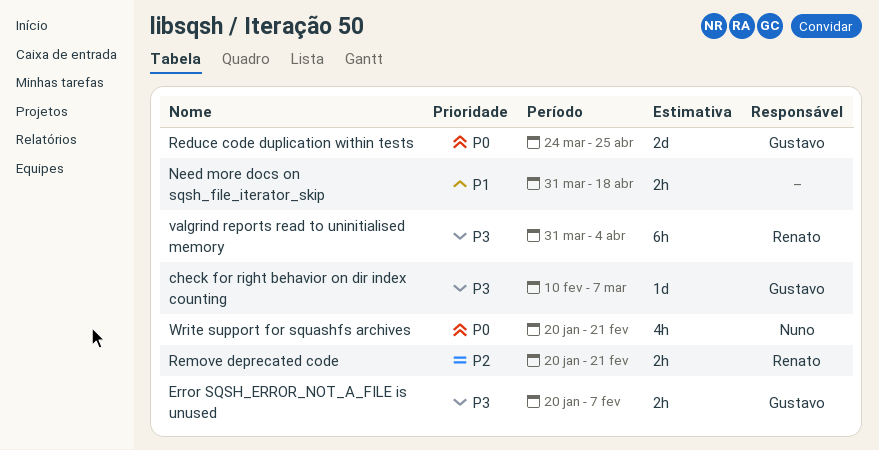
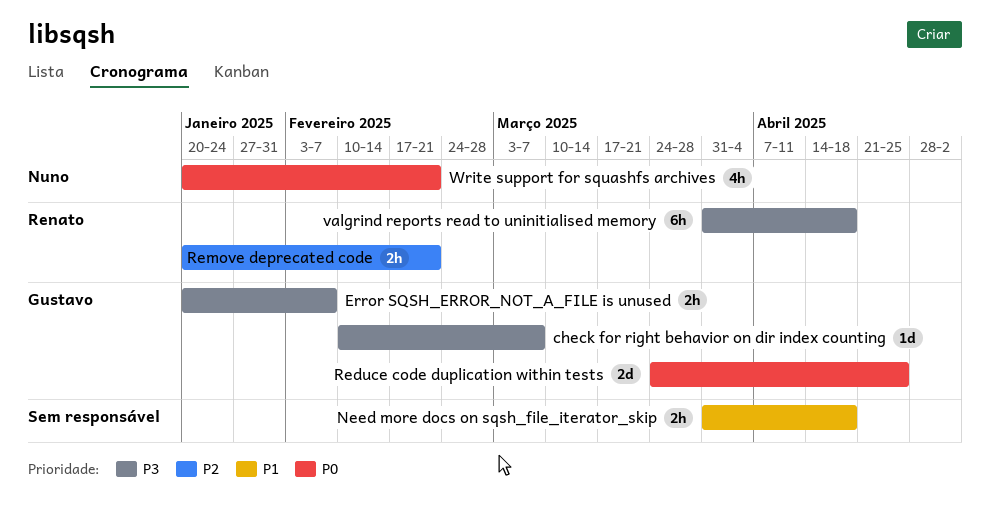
valgrind reports read to uninitialised memory, due: Apr 4 -> Apr 18

